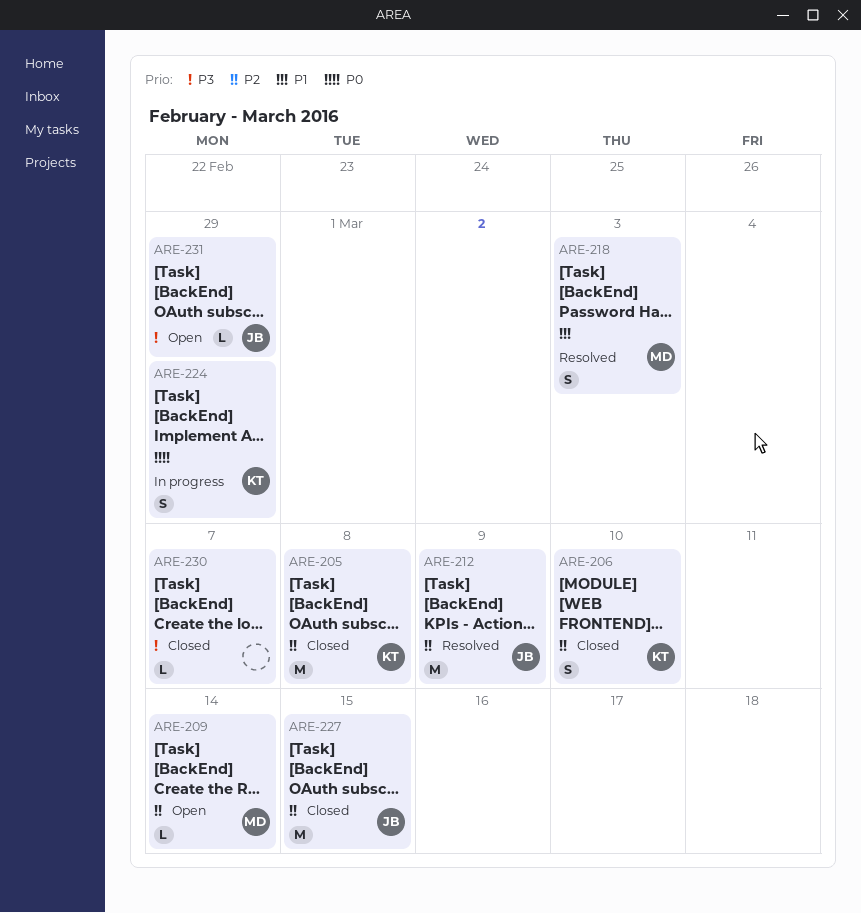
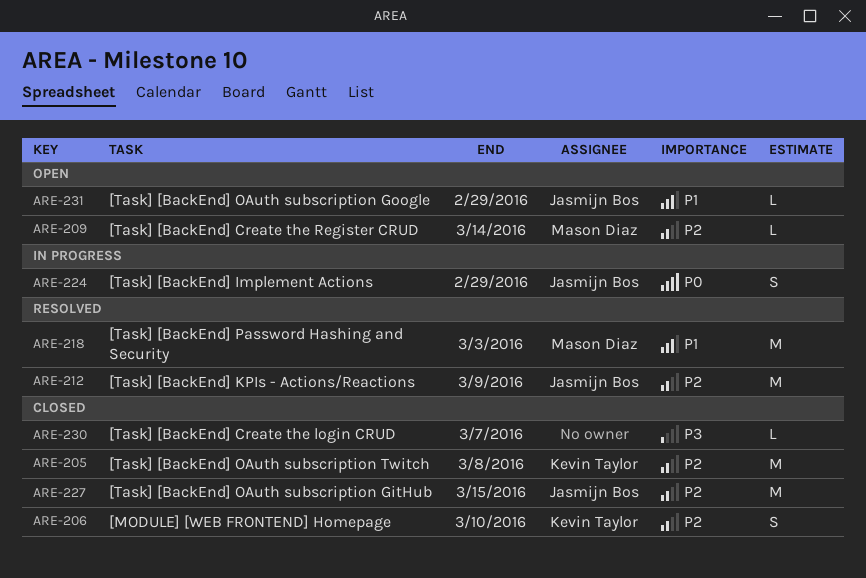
ARE-218, estimate: S -> M
ARE-224, owner: Kevin Taylor -> Jasmijn Bos
ARE-231, priority: P3 -> P1

